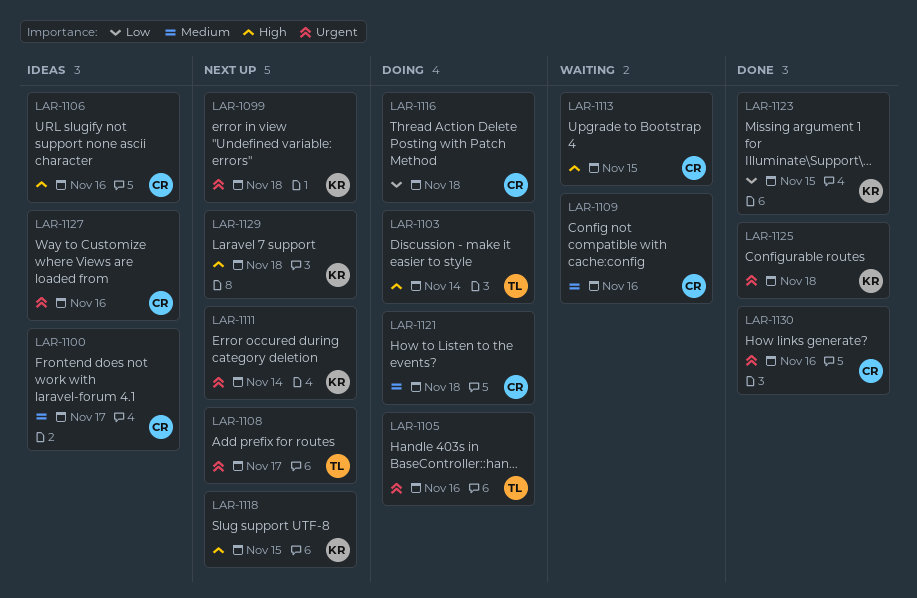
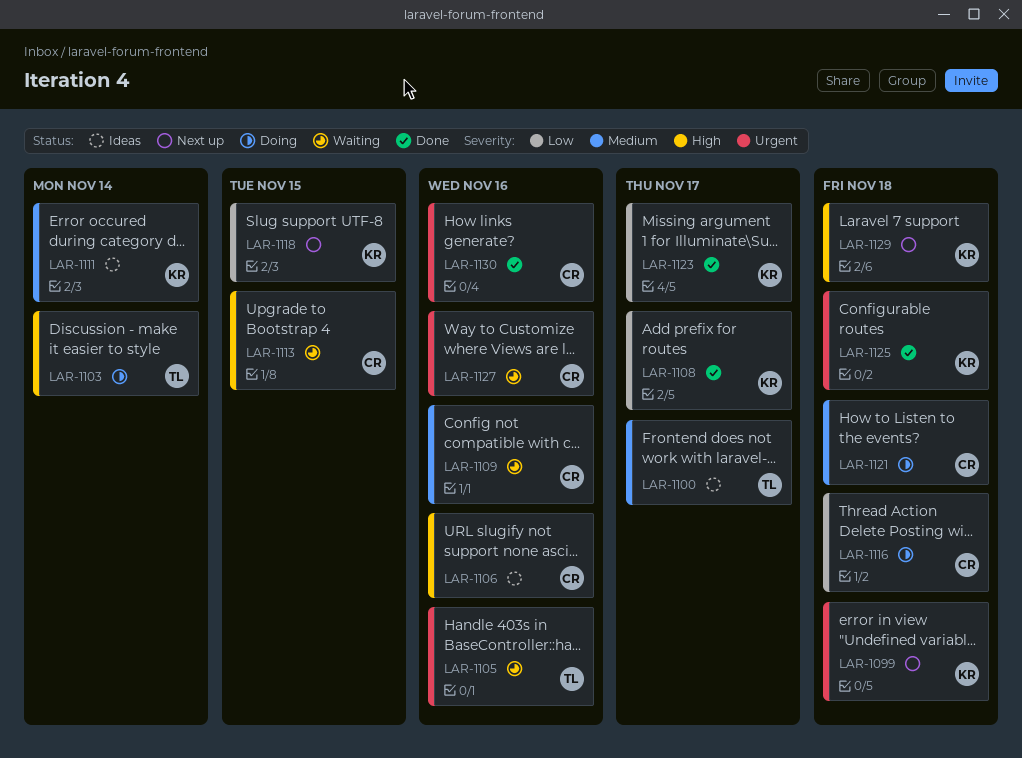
LAR-1100, owner: CR -> TL
LAR-1105, status: Doing -> Waiting
LAR-1108, status: Next up -> Done
LAR-1108, owner: TL -> KR
LAR-1108, priority: Urgent -> Low
LAR-1111, status: Next up -> Ideas
LAR-1111, priority: Urgent -> Medium
LAR-1118, priority: High -> Low
LAR-1123, due: Nov 15 -> Nov 17
LAR-1127, status: Ideas -> Waiting

